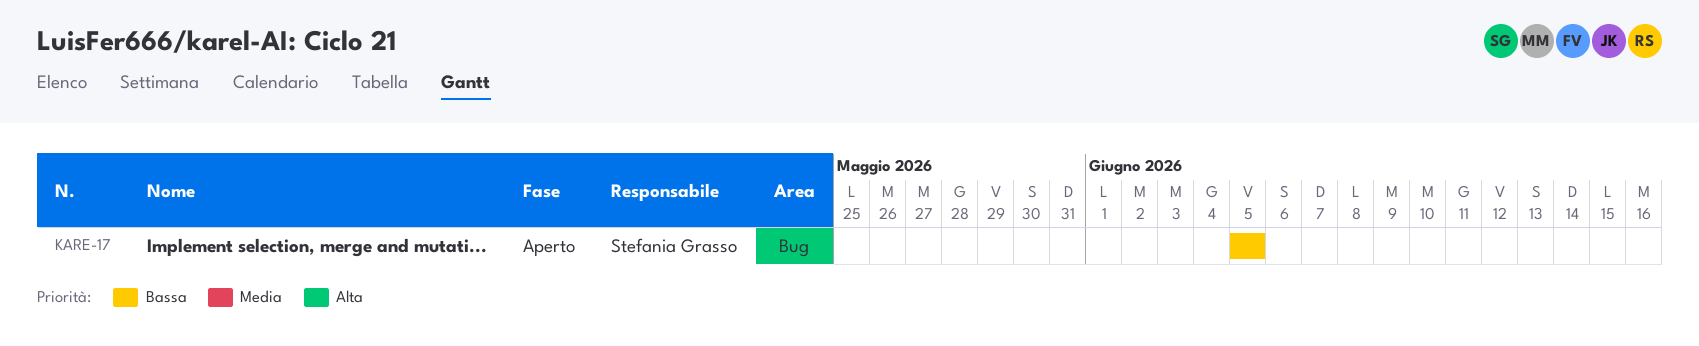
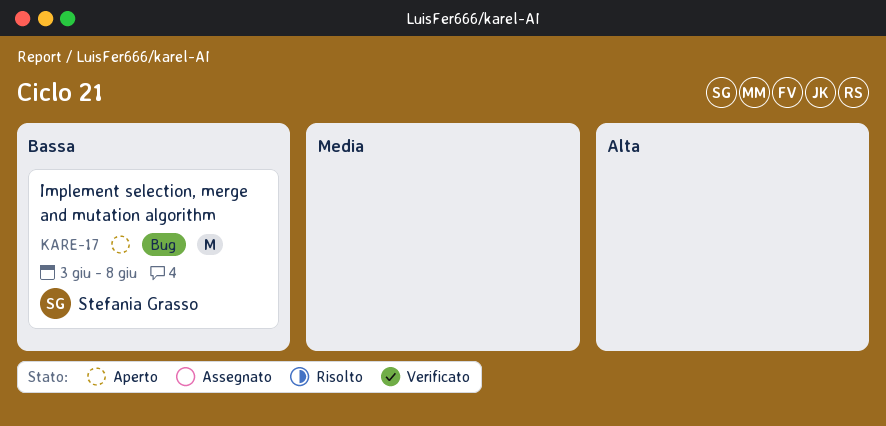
KARE-17, start: Jun 5 -> Jun 3
KARE-17, due: Jun 5 -> Jun 8

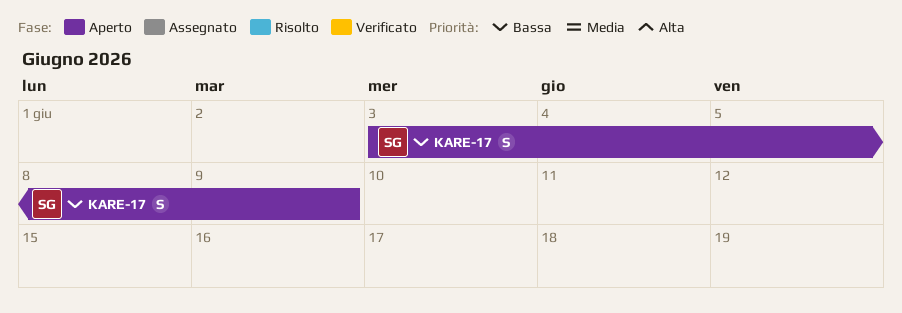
KARE-17, estimate: M -> S
KARE-17, due: Jun 8 -> Jun 9

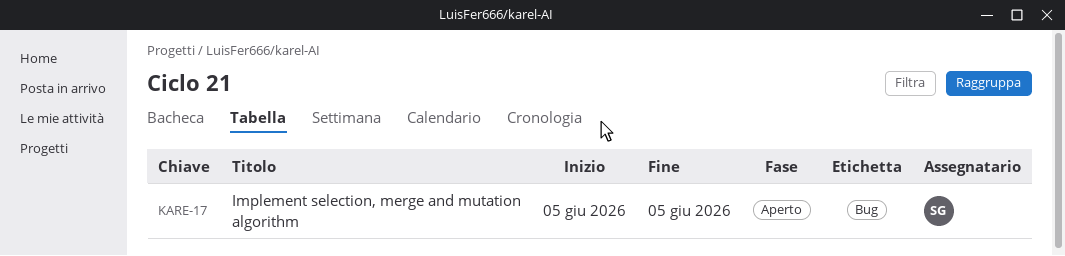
KARE-17, start: Jun 3 -> Jun 5
KARE-17, due: Jun 9 -> Jun 5

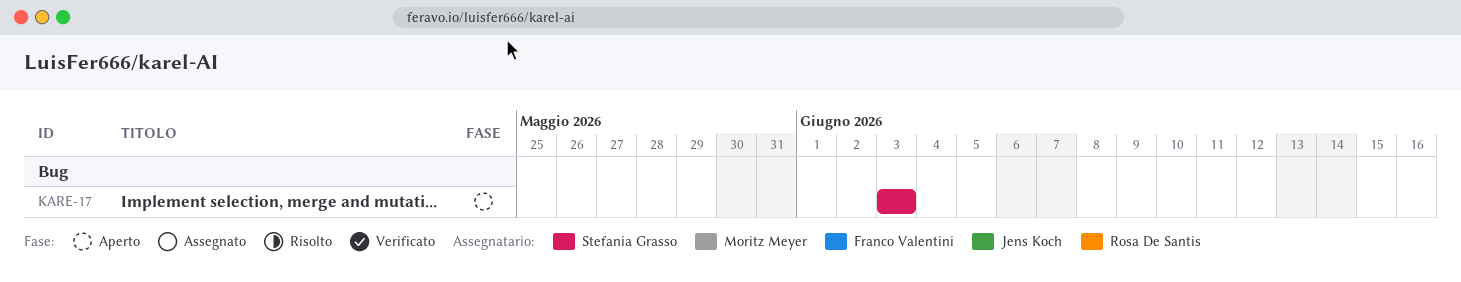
KARE-17, start: Jun 5 -> Jun 3
KARE-17, due: Jun 5 -> Jun 3

